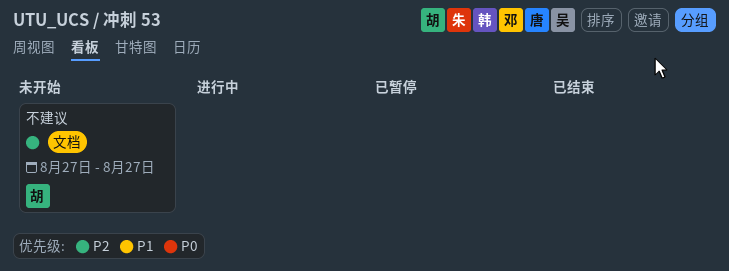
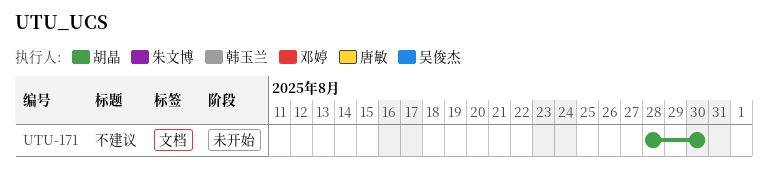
不建议, start: Aug 27 -> Aug 28
不建议, due: Aug 27 -> Aug 30

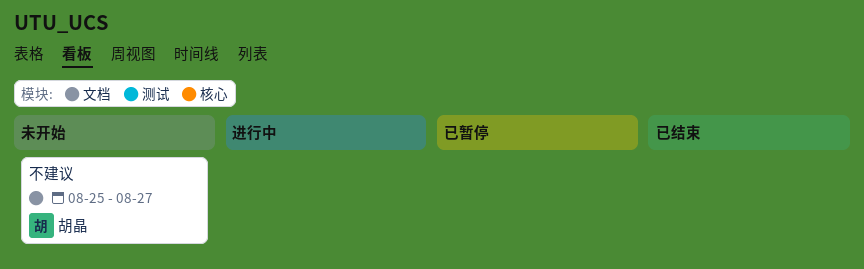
不建议, start: Aug 28 -> Aug 25
不建议, due: Aug 30 -> Aug 27

